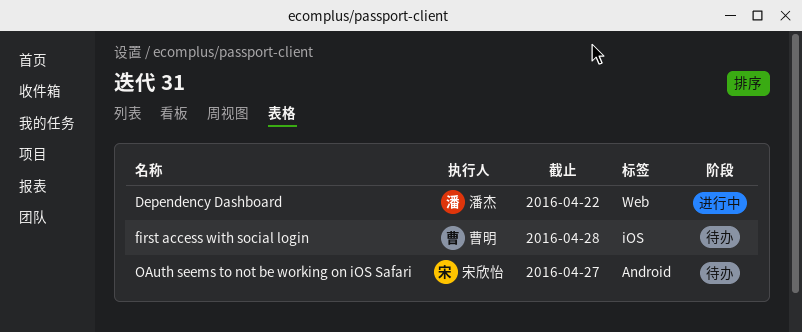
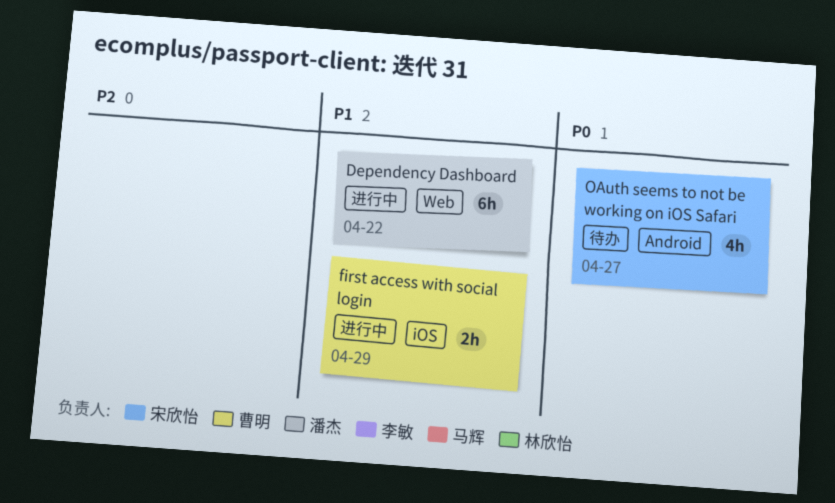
first access with social login, status: 待办 -> 进行中
first access with social login, due: Apr 28 -> Apr 29

